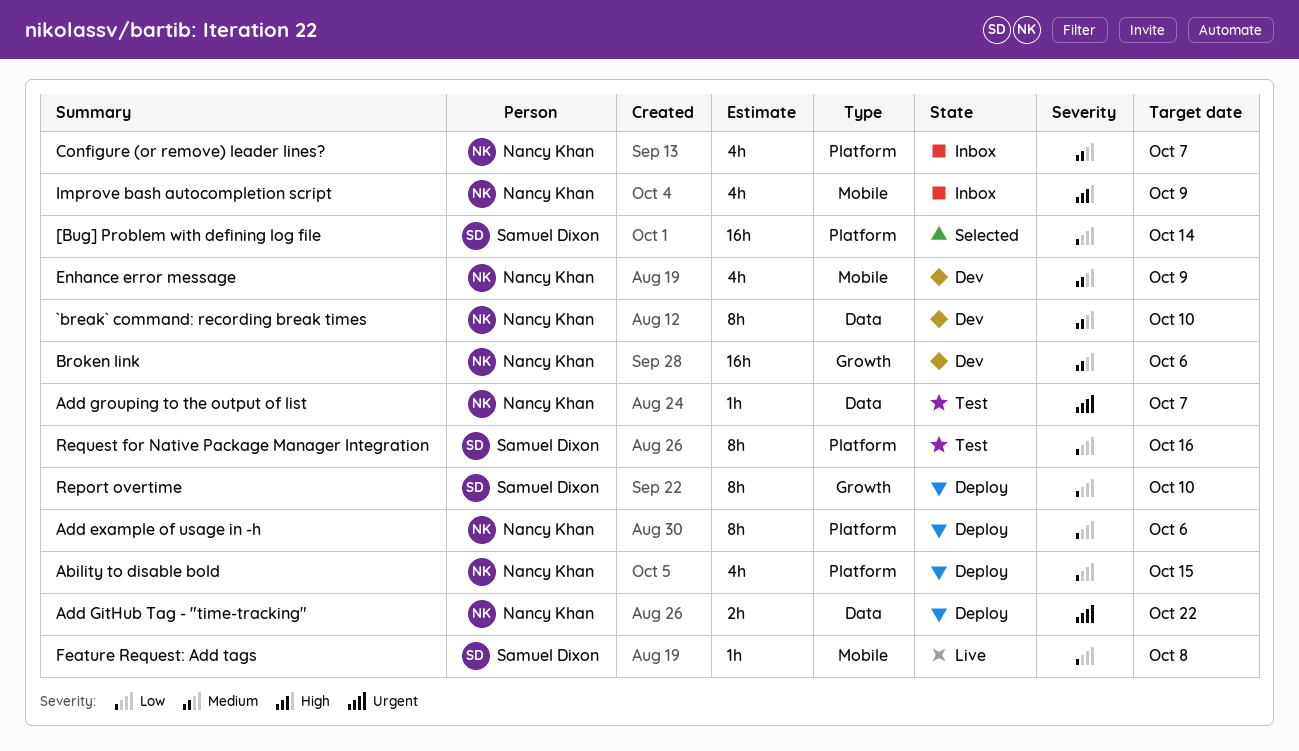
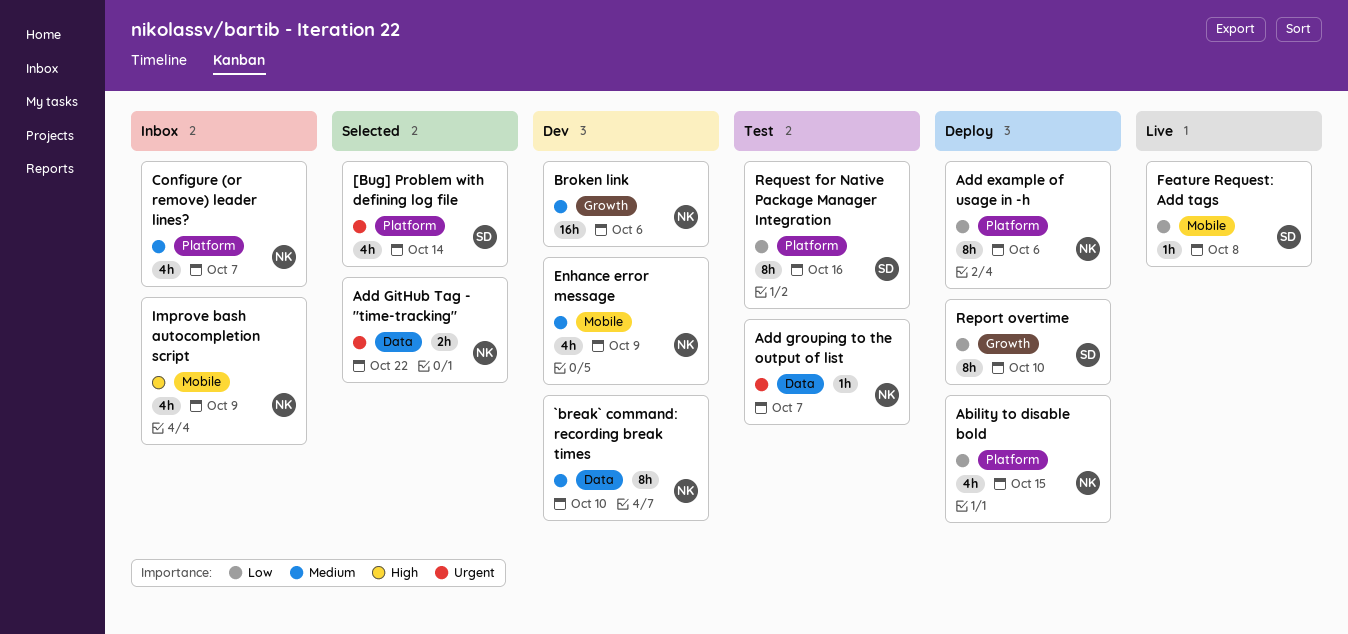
[Bug] Problem with defining log file, priority: Low -> Urgent
[Bug] Problem with defining log file, estimate: 16h -> 4h
Add GitHub Tag - "time-tracking", status: Deploy -> Selected

